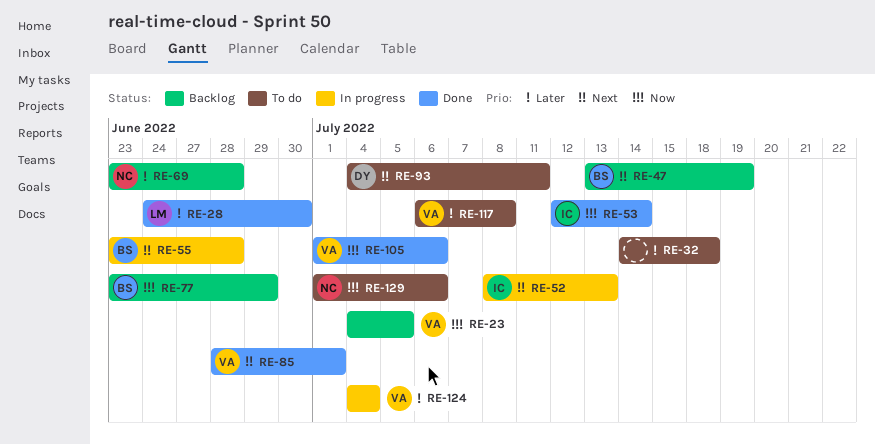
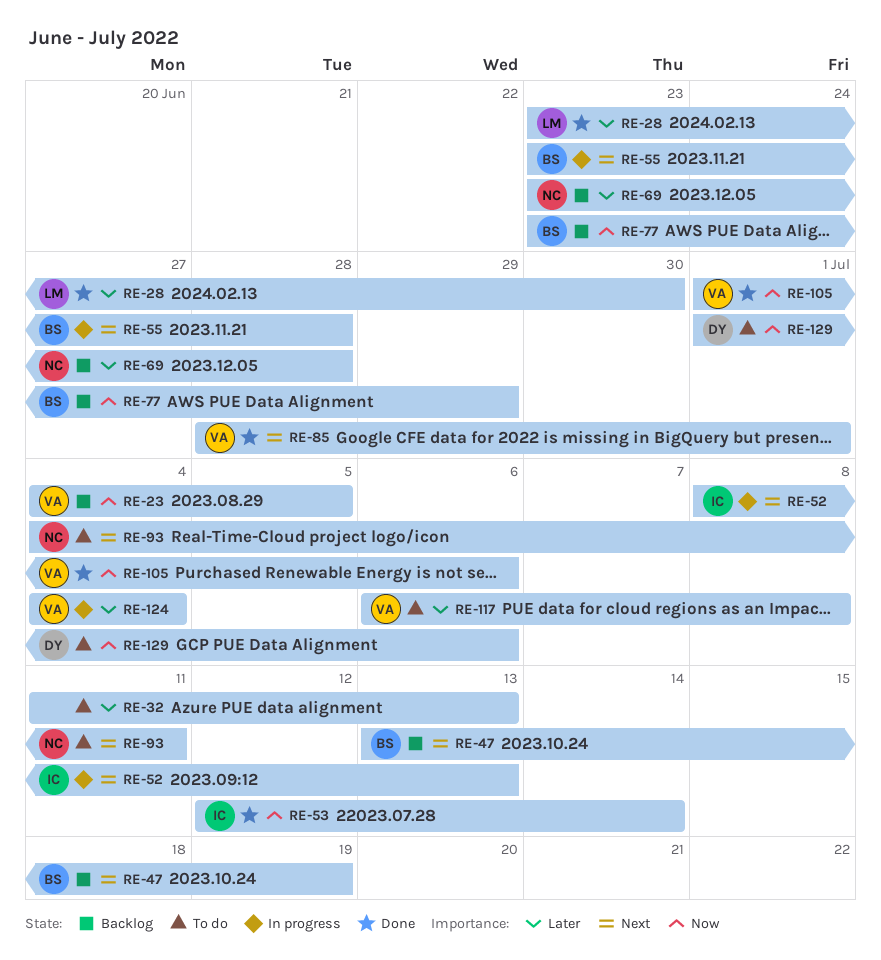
RE-28, start: Jun 24 -> Jun 23
RE-32, start: Jul 14 -> Jul 11
RE-32, due: Jul 18 -> Jul 13
RE-93, owner: DY -> NC
RE-129, owner: NC -> DY

